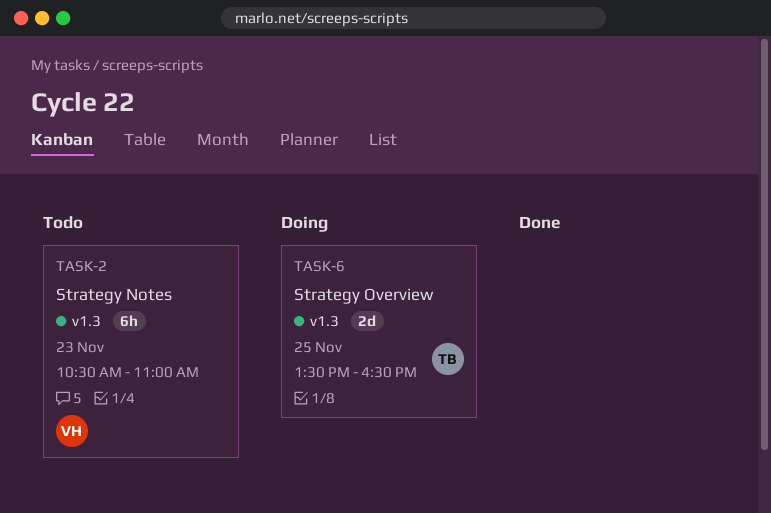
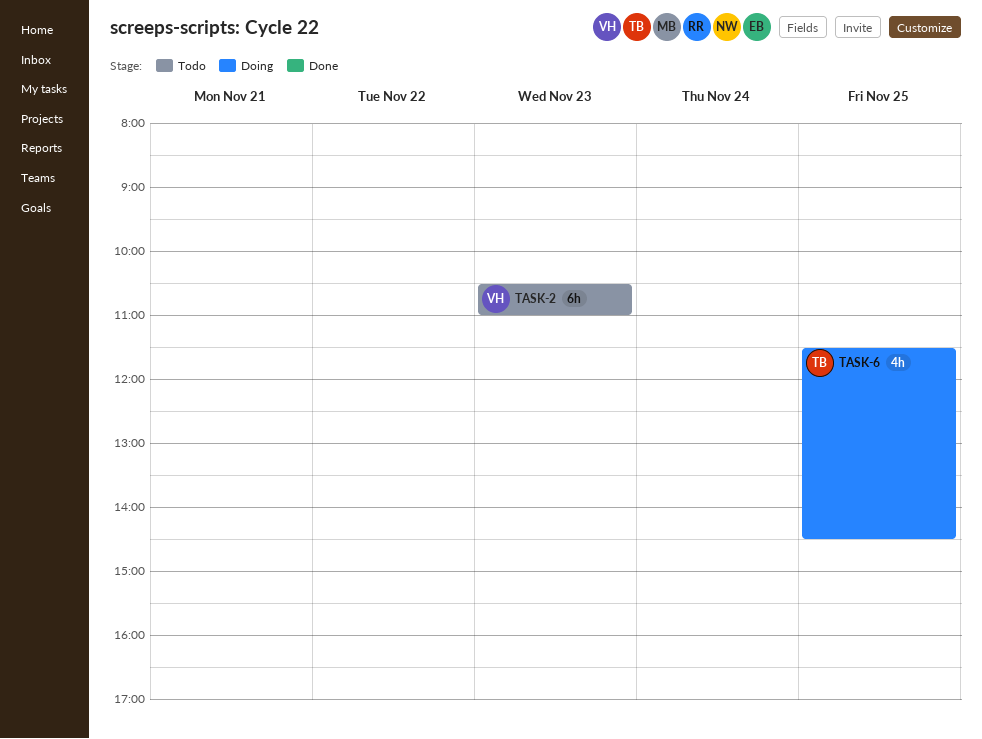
TASK-6, estimate: 2d -> 4h
TASK-6, begins: 13:30 -> 11:30
TASK-6, ends: 16:30 -> 14:30

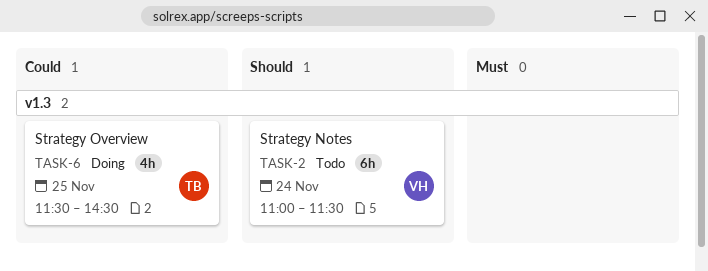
TASK-2, day: Nov 23 -> Nov 24
TASK-2, begins: 10:30 -> 11:00
TASK-2, ends: 11:00 -> 11:30

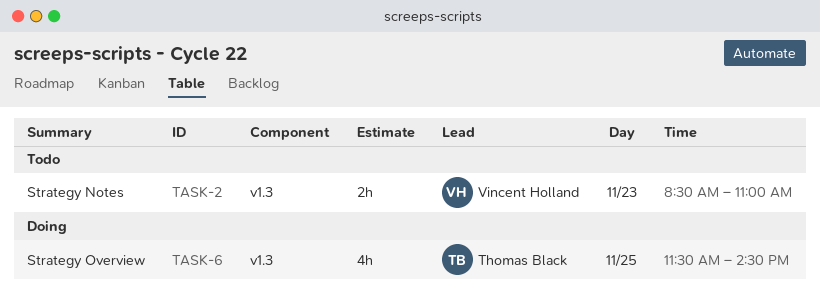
TASK-2, estimate: 6h -> 2h
TASK-2, day: Nov 24 -> Nov 23
TASK-2, begins: 11:00 -> 08:30
TASK-2, ends: 11:30 -> 11:00

